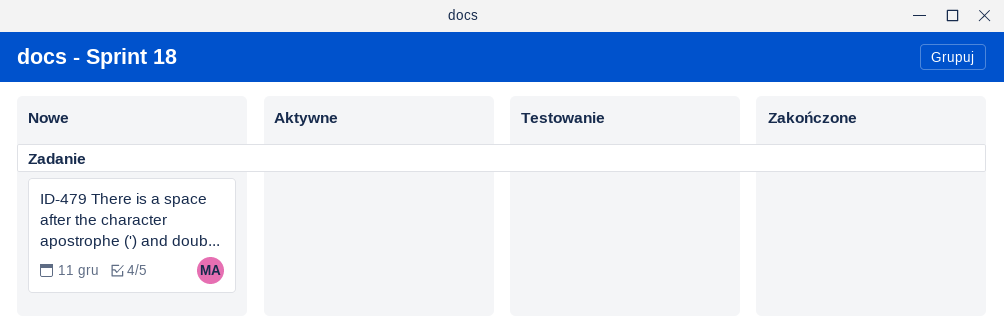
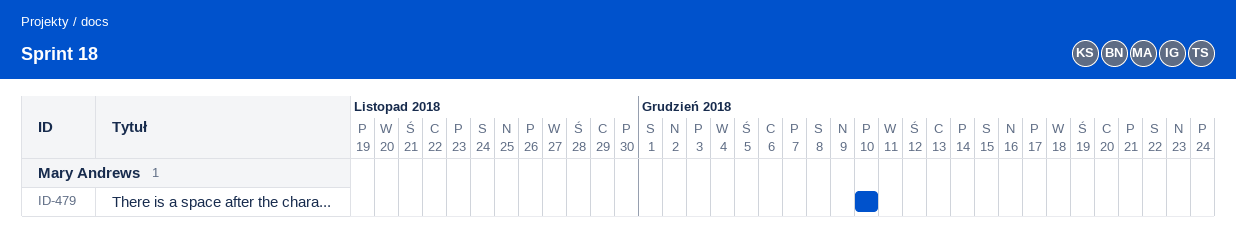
ID-479, due: Dec 11 -> Dec 10

